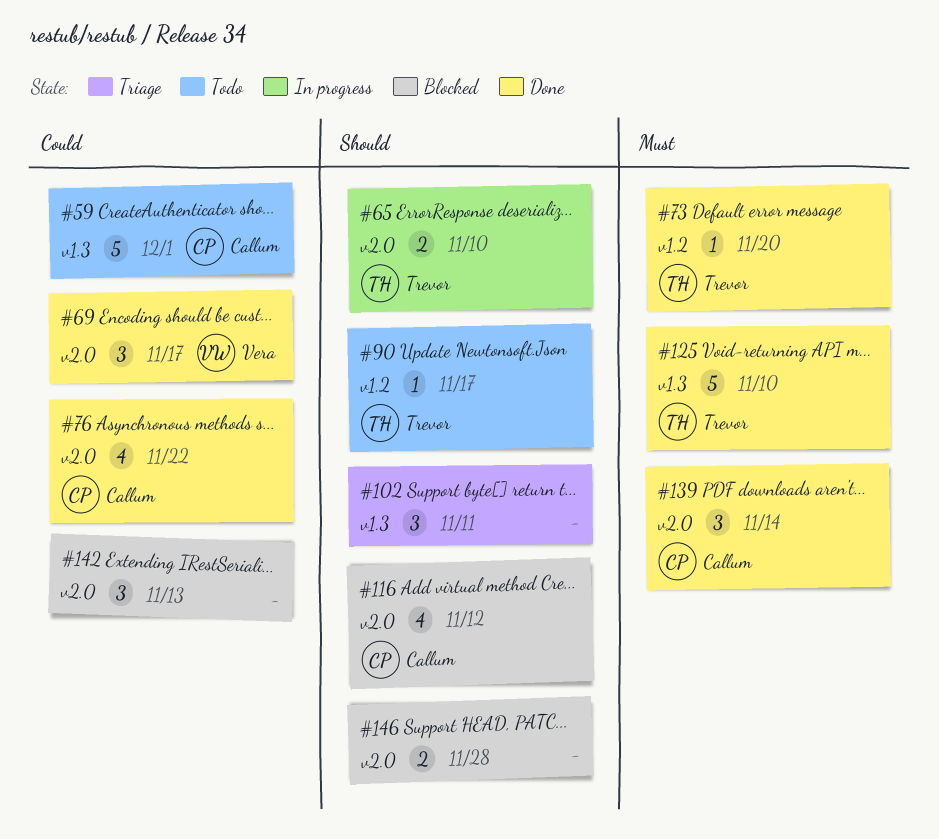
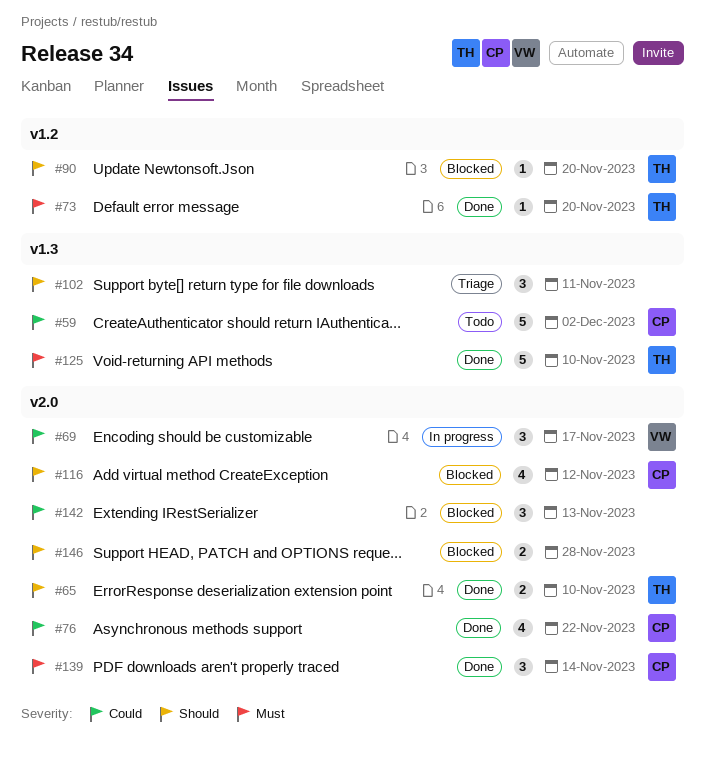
#59, due: Dec 1 -> Dec 2
#65, status: In progress -> Done
#69, status: Done -> In progress
#90, status: Todo -> Blocked
#90, due: Nov 17 -> Nov 20

